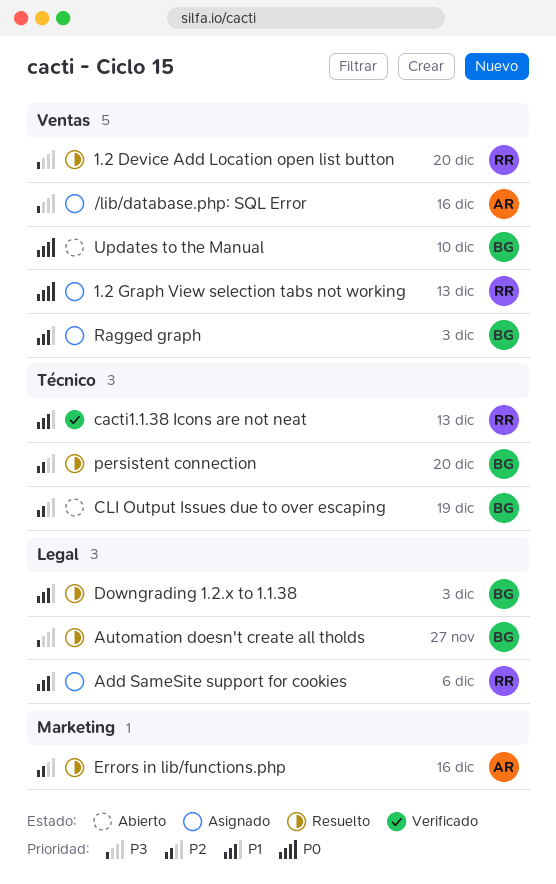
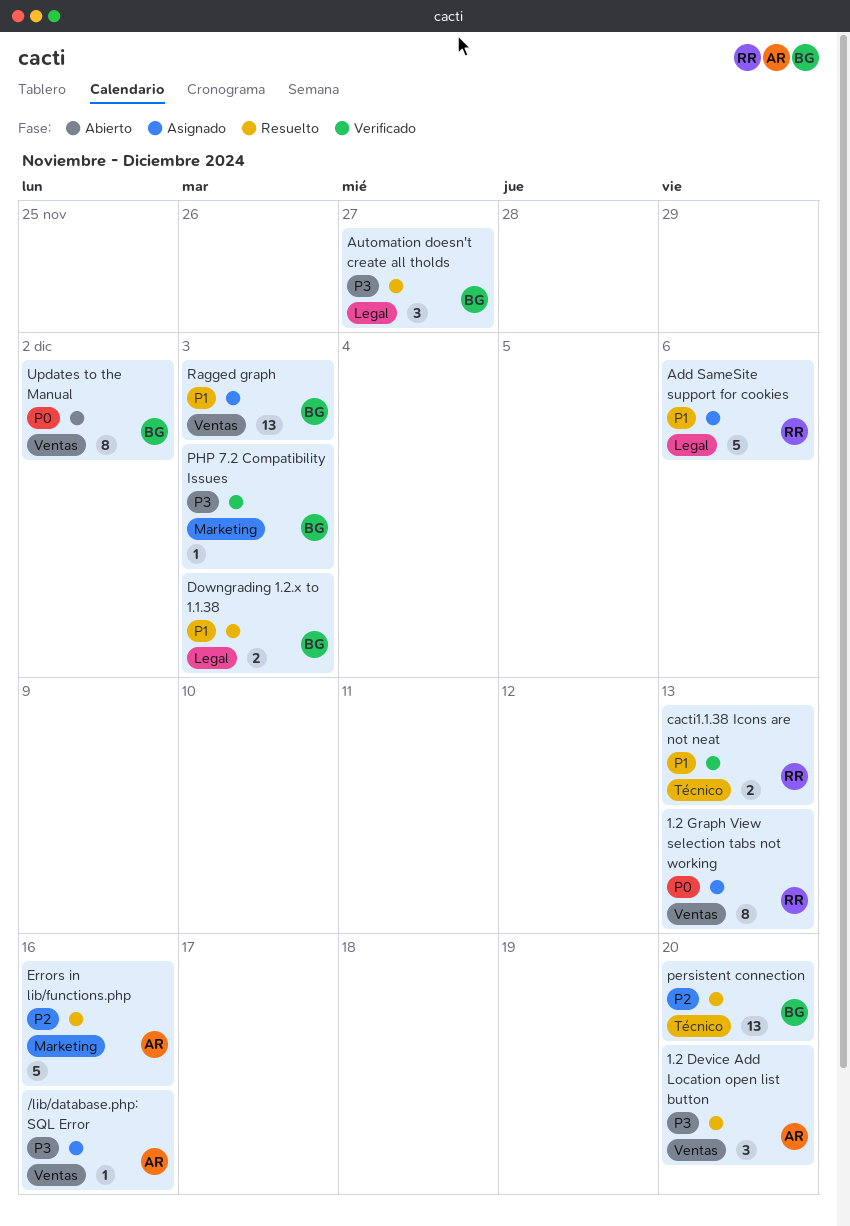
1.2 Device Add Location open list button, owner: RR -> AR
CLI Output Issues due to over escaping: present -> none
PHP 7.2 Compatibility Issues: none -> present
Updates to the Manual, due: Dec 10 -> Dec 2

